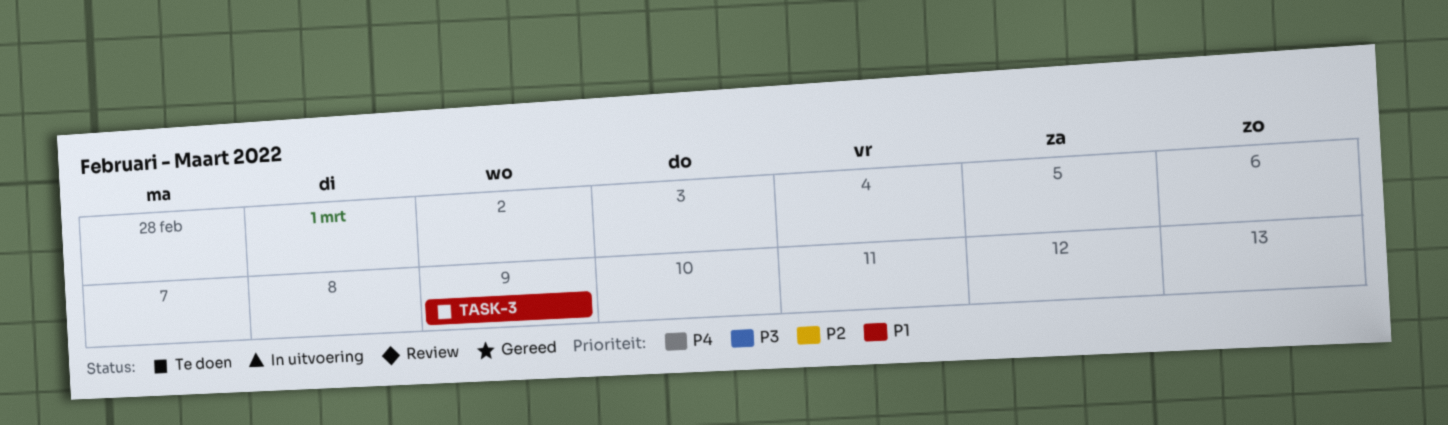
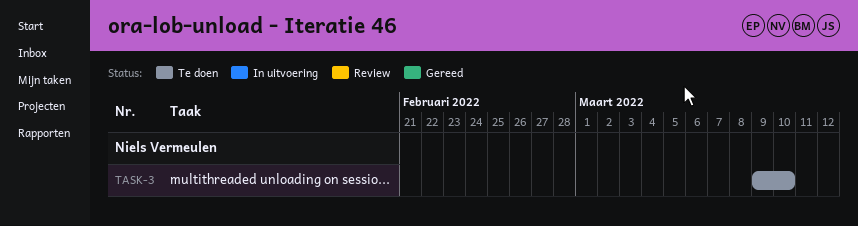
TASK-3, due: Mar 9 -> Mar 10

